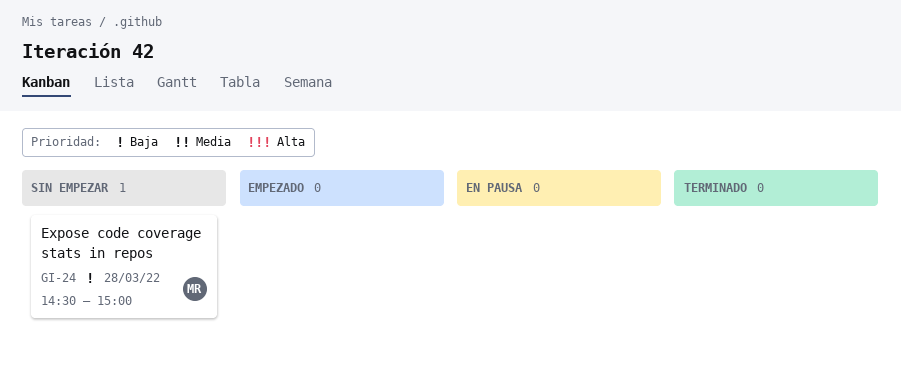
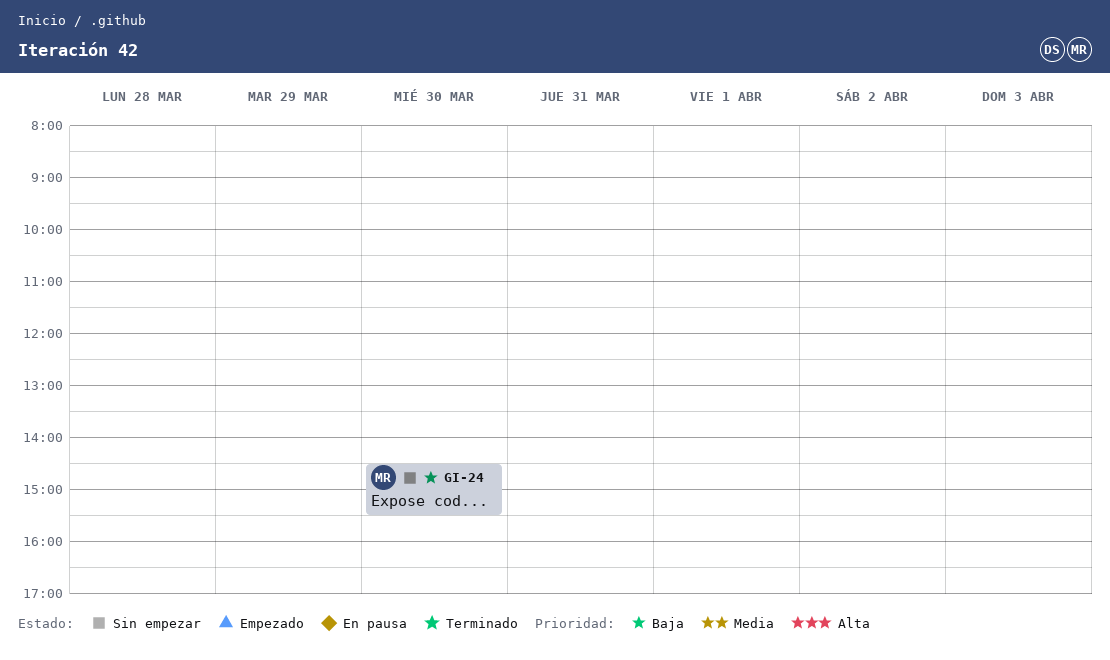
GI-24, day: Mar 28 -> Mar 30
GI-24, ends: 15:00 -> 15:30

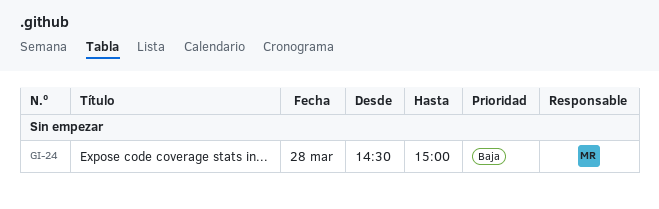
GI-24, day: Mar 30 -> Mar 28
GI-24, ends: 15:30 -> 15:00

